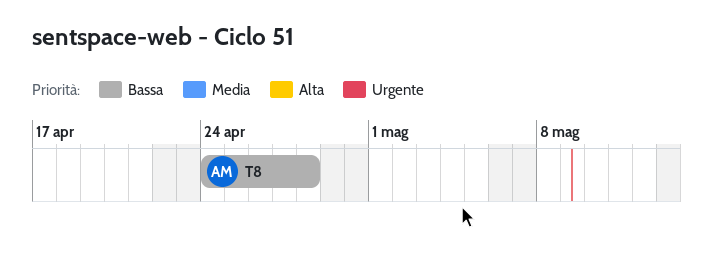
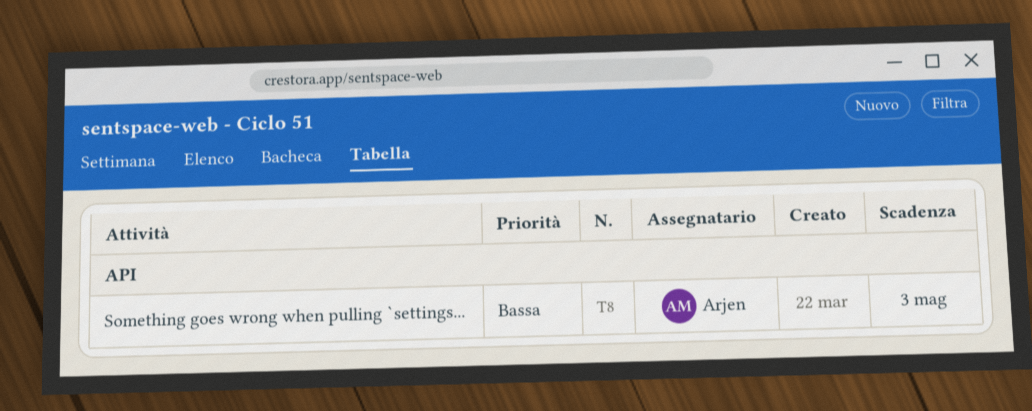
T8, due: Apr 28 -> May 3

